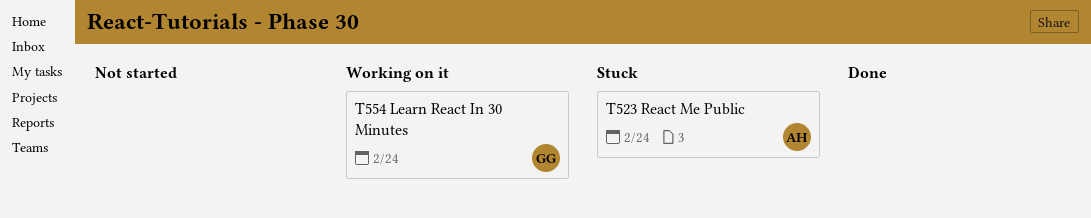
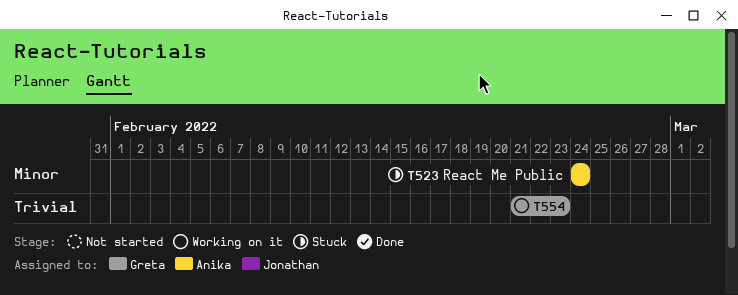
T554, due: Feb 24 -> Feb 23

